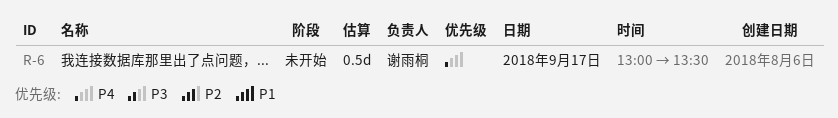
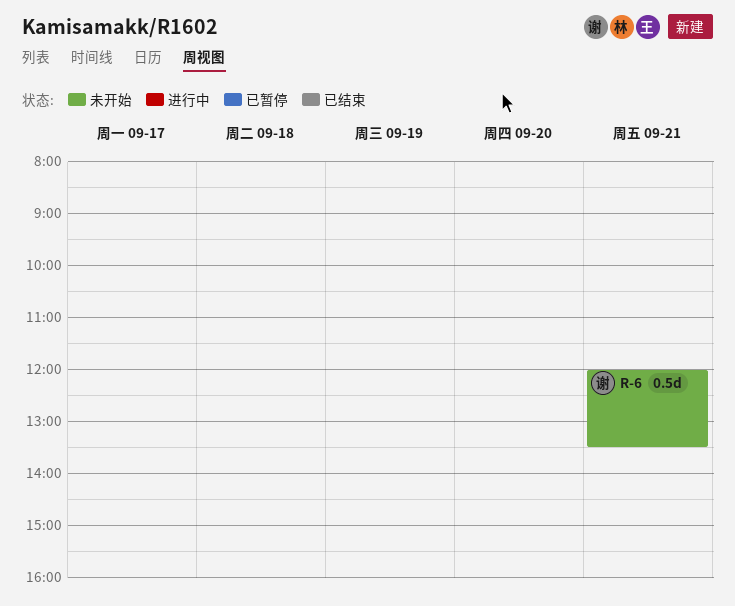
R-6, day: Sep 17 -> Sep 21
R-6, begins: 13:00 -> 12:00

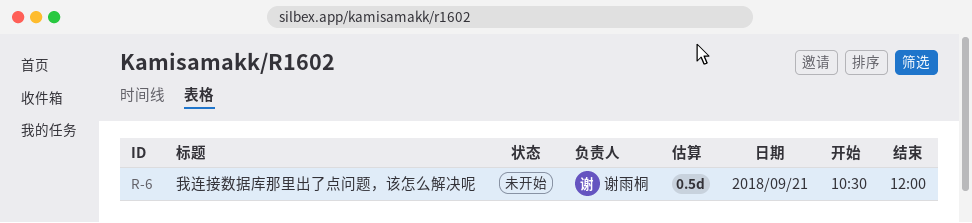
R-6, begins: 12:00 -> 10:30
R-6, ends: 13:30 -> 12:00

